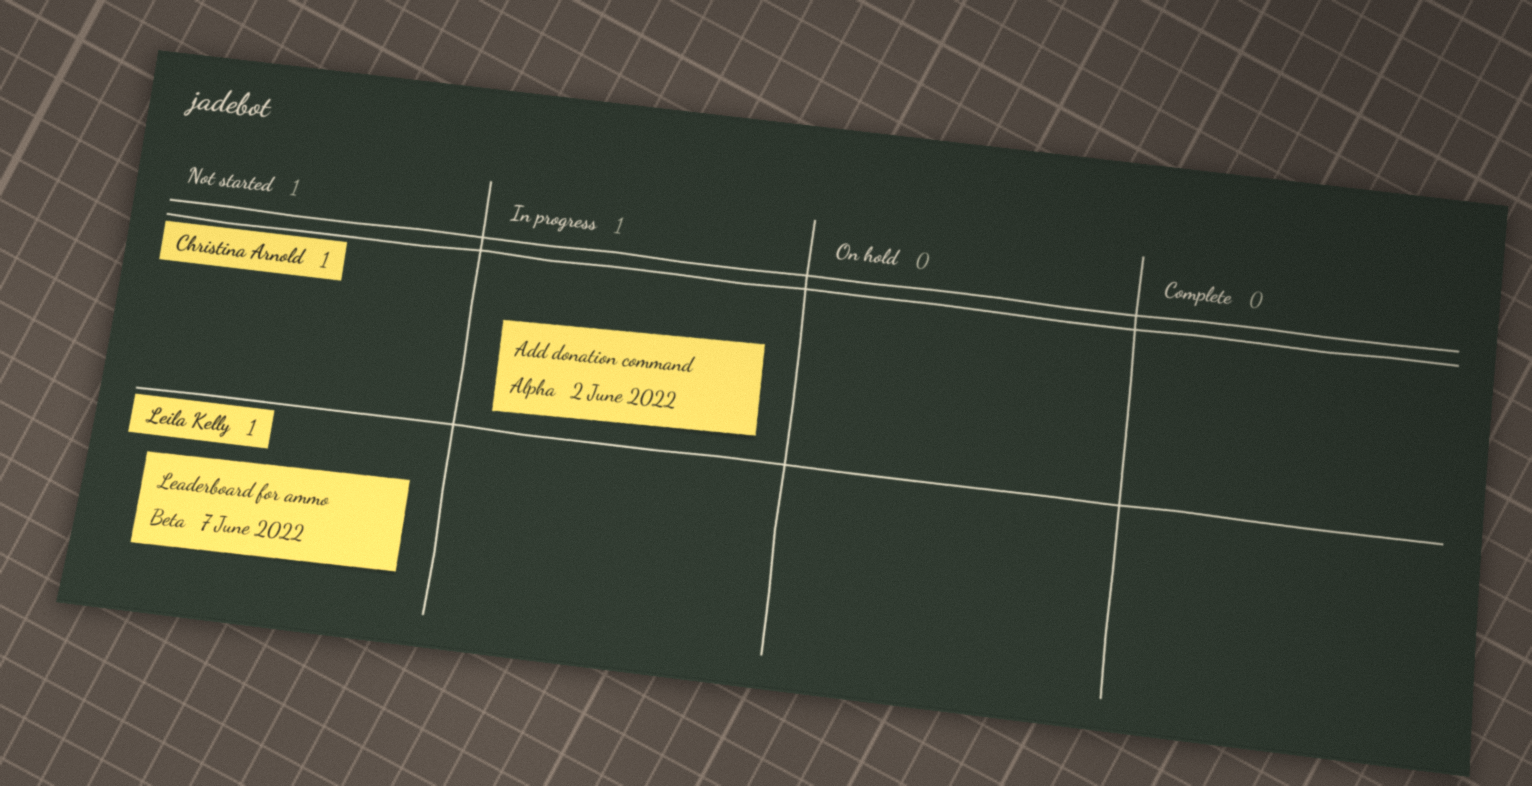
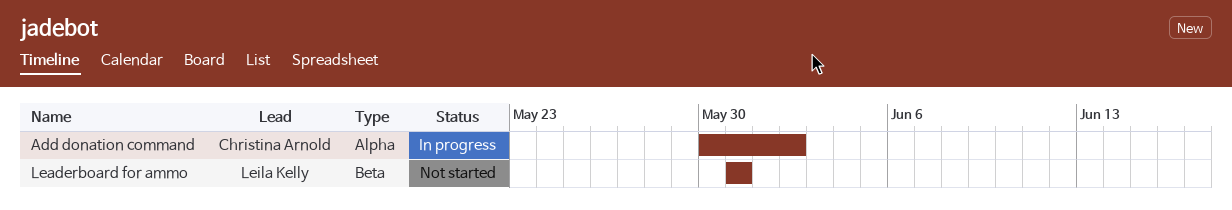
Leaderboard for ammo, due: Jun 7 -> May 31

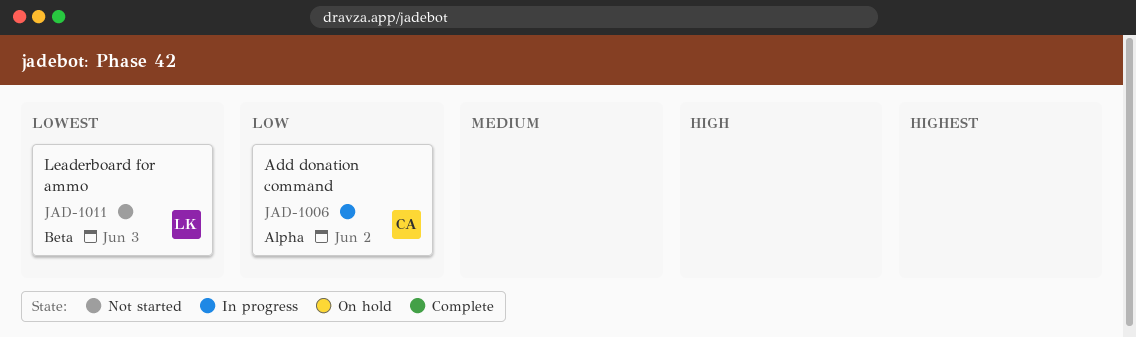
Leaderboard for ammo, due: May 31 -> Jun 3

